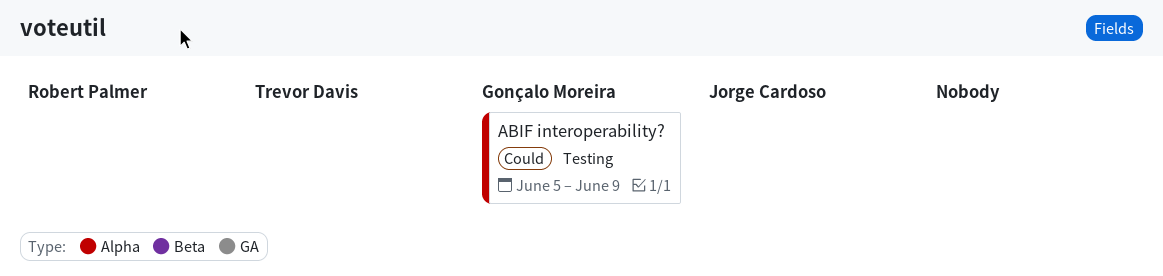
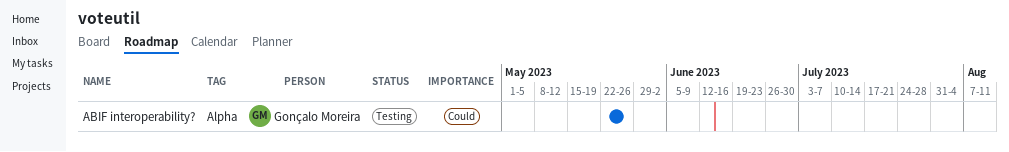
ABIF interoperability?, start: Jun 5 -> May 22
ABIF interoperability?, due: Jun 9 -> May 26

